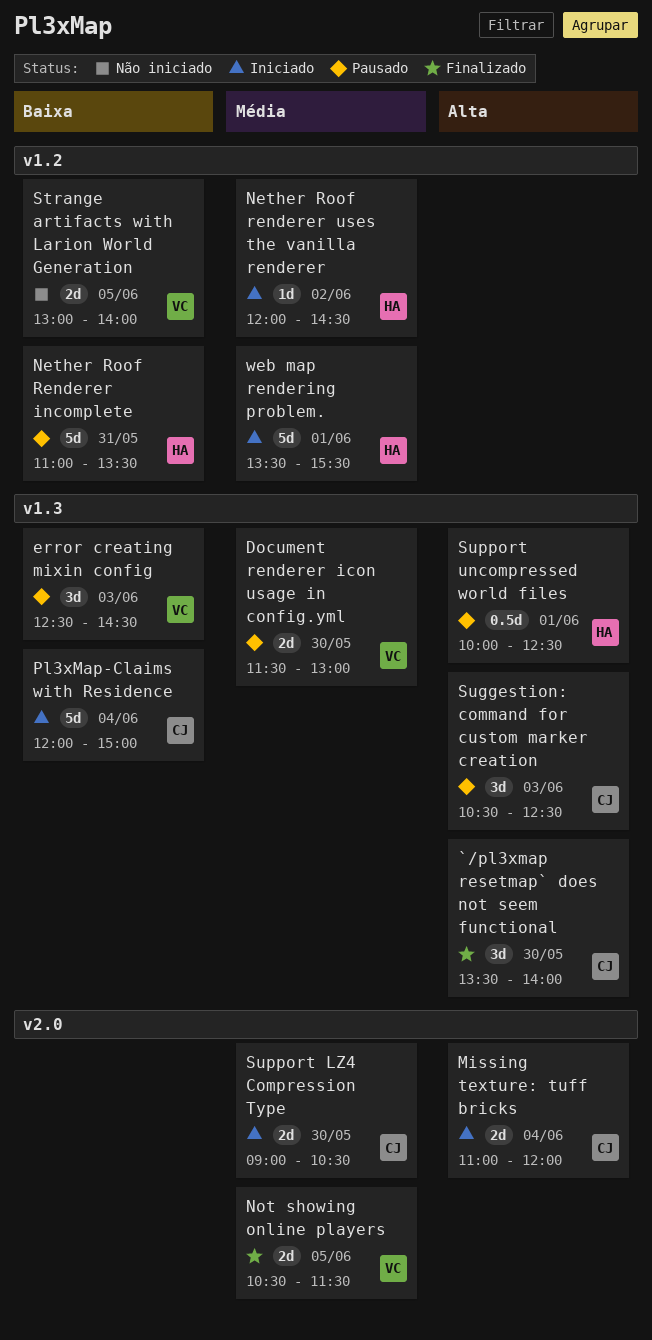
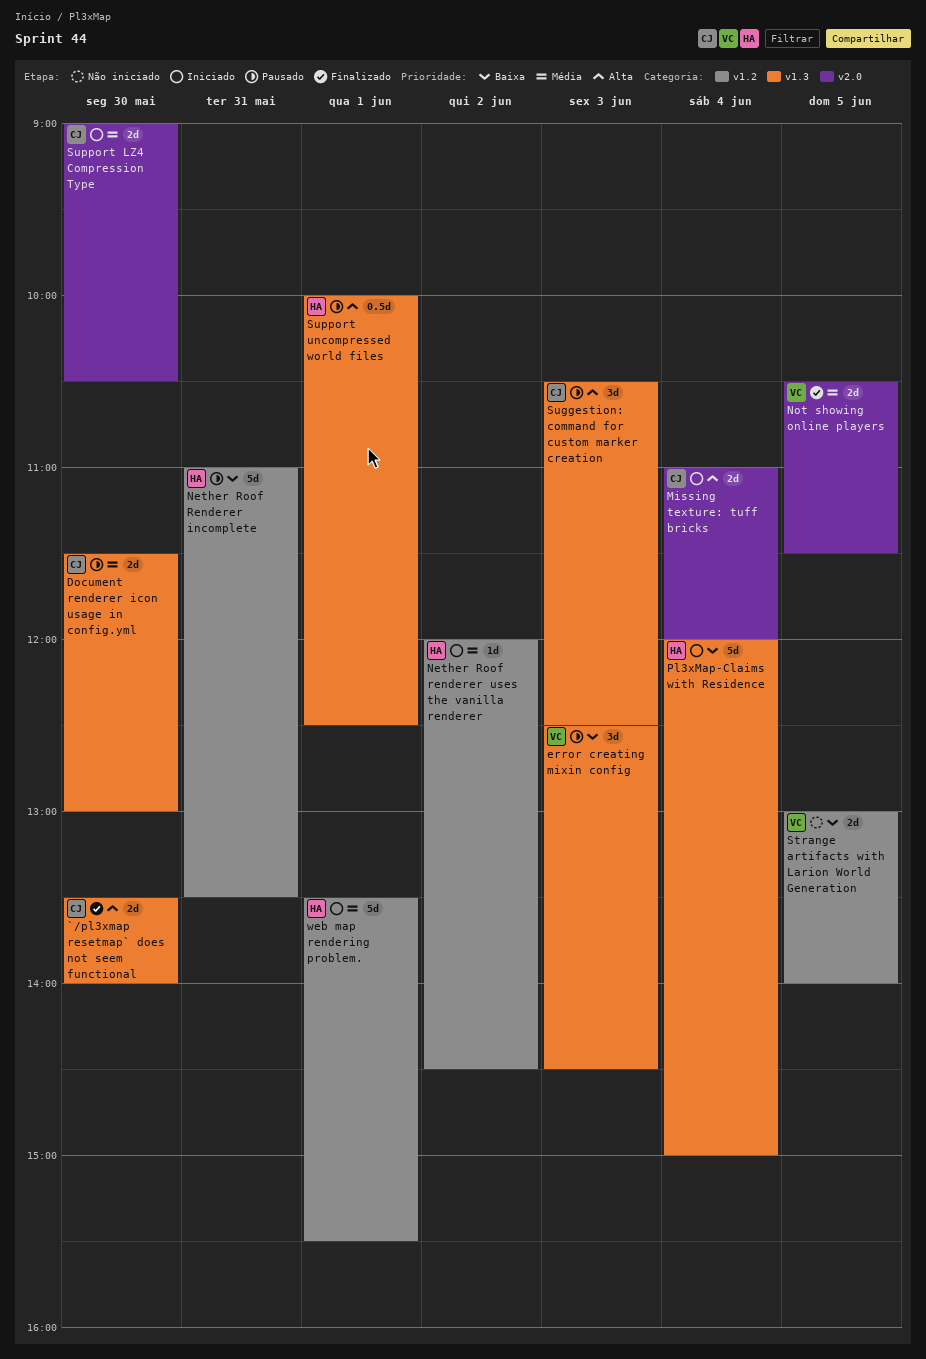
`/pl3xmap resetmap` does not seem functional, estimate: 3d -> 2d
Document renderer icon usage in config.yml, owner: VC -> CJ
Pl3xMap-Claims with Residence, owner: CJ -> HA

